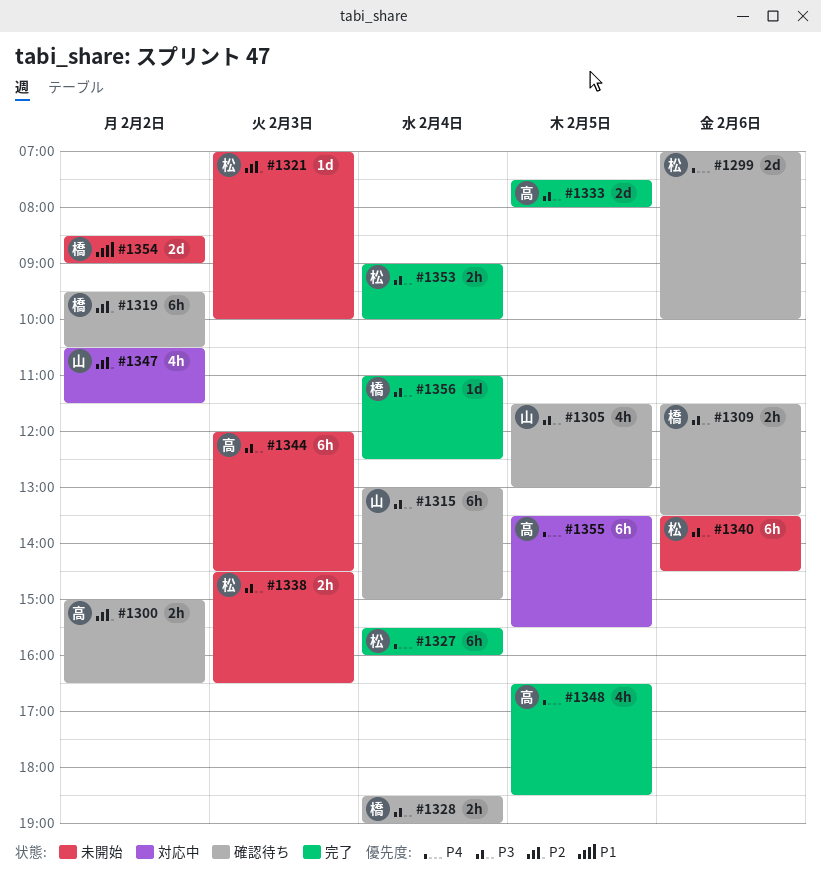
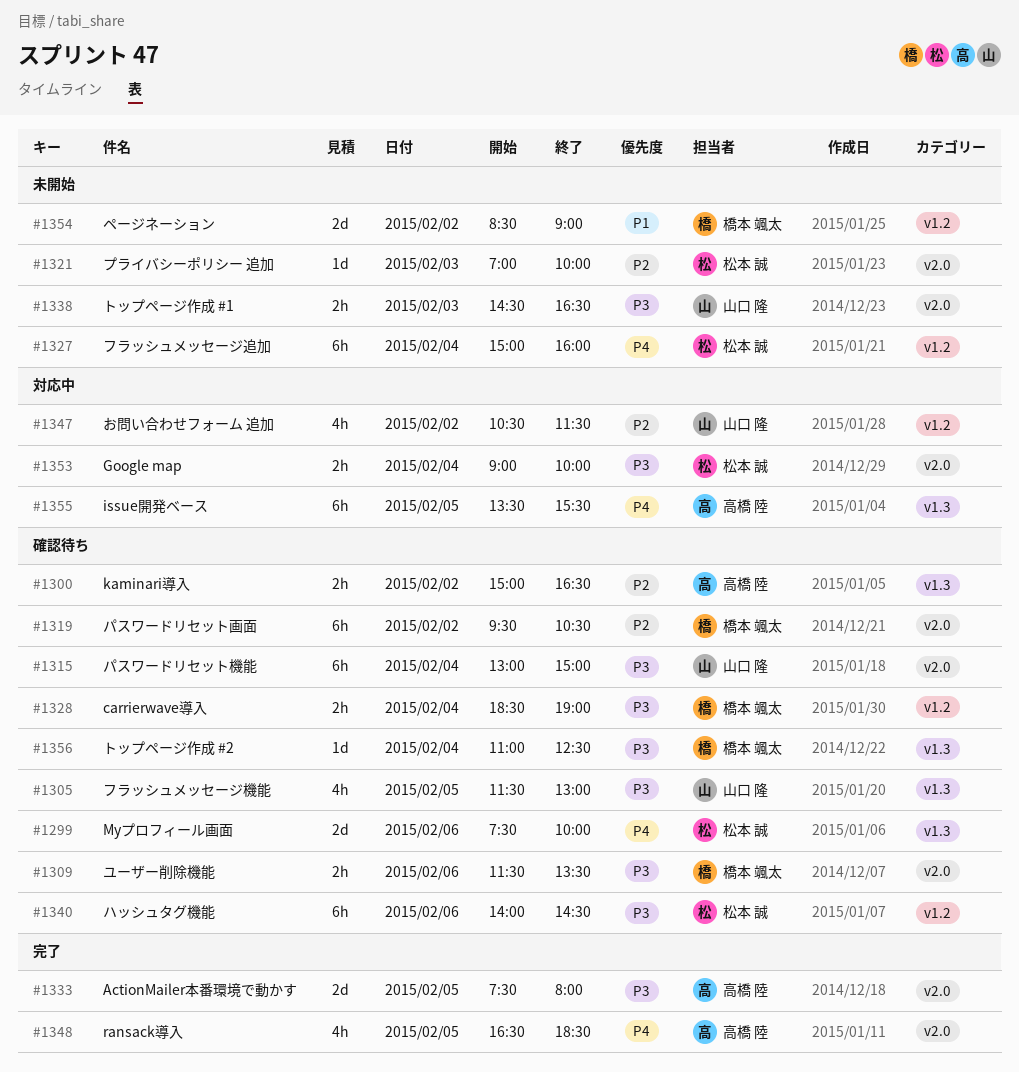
#1299, begins: 07:00 -> 07:30
#1327, status: 完了 -> 未開始
#1327, begins: 15:30 -> 15:00
#1338, owner: 松本 誠 -> 山口 隆
#1340, status: 未開始 -> 確認待ち
#1340, begins: 13:30 -> 14:00
#1344: present -> none
#1353, status: 完了 -> 対応中
#1356, status: 完了 -> 確認待ち

